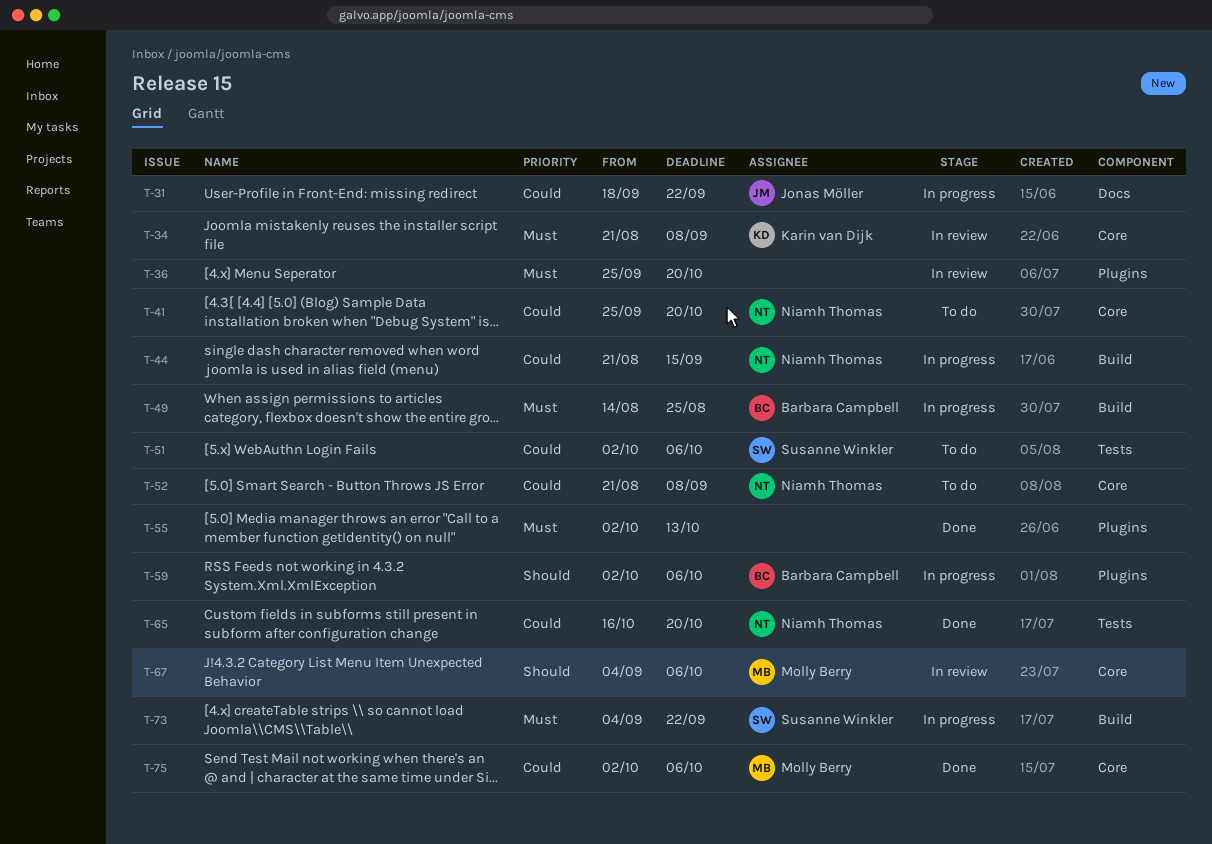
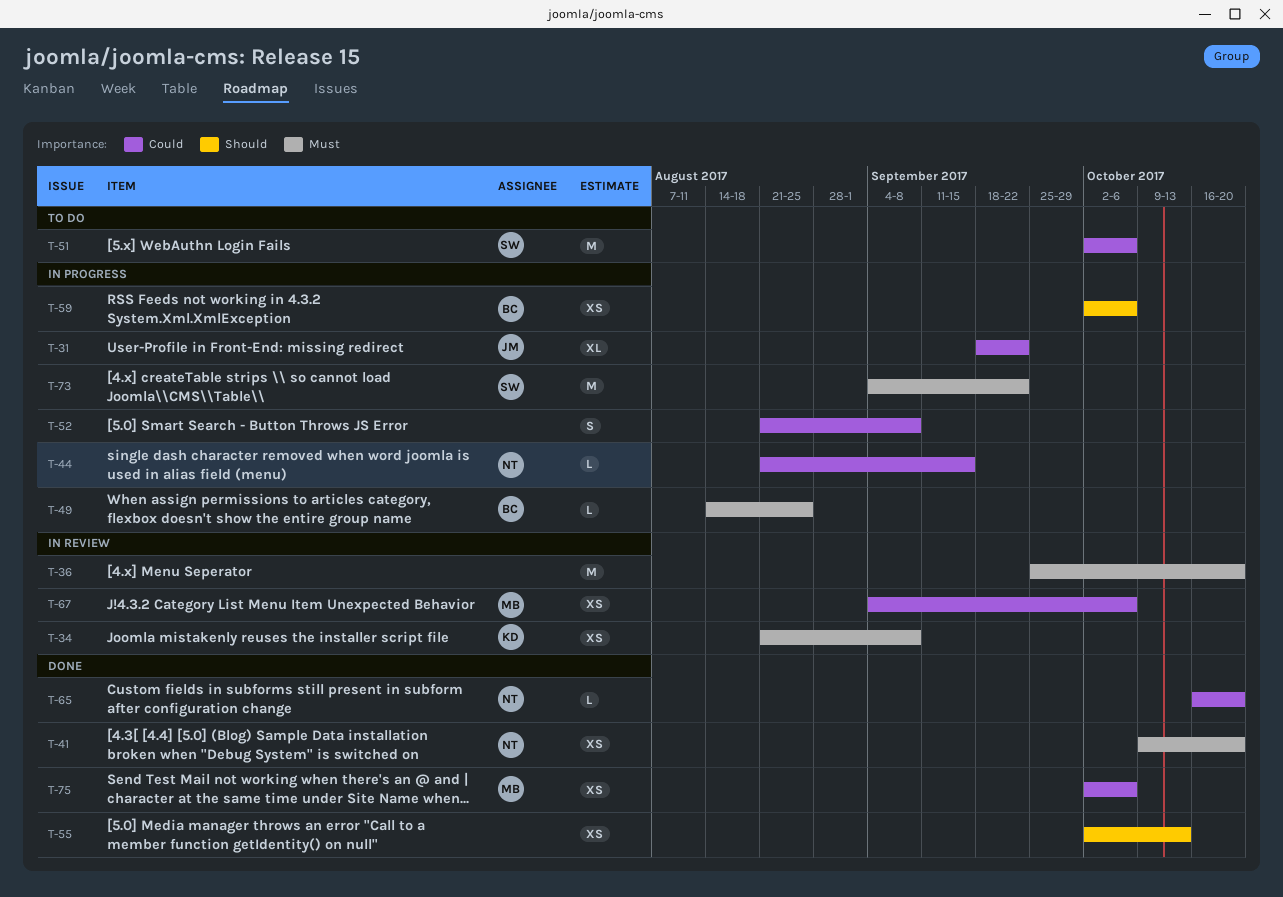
T-41, status: To do -> Done
T-41, priority: Could -> Must
T-41, start: Sep 25 -> Oct 9
T-52, status: To do -> In progress
T-52, owner: Niamh Thomas -> none
T-55, priority: Must -> Should
T-67, priority: Should -> Could

